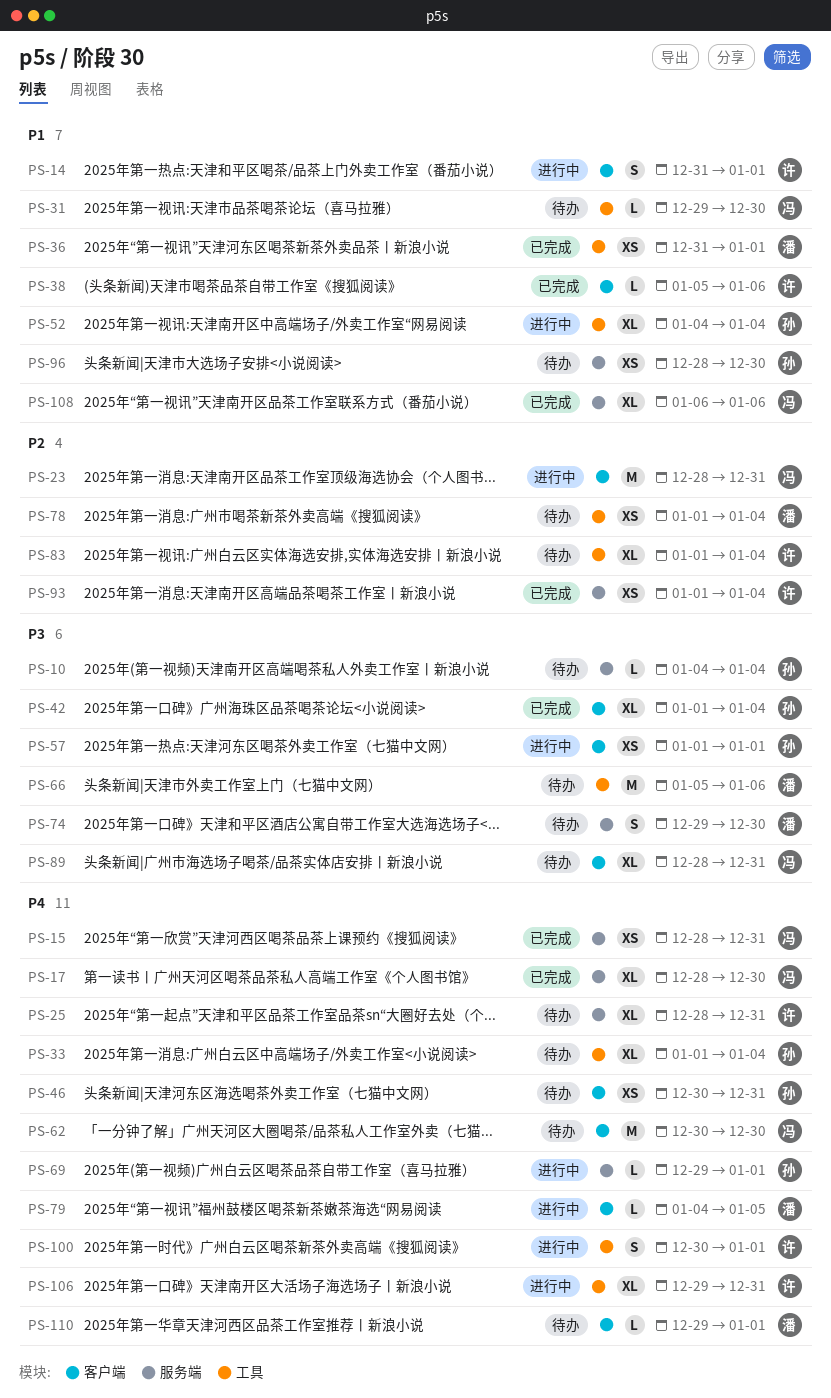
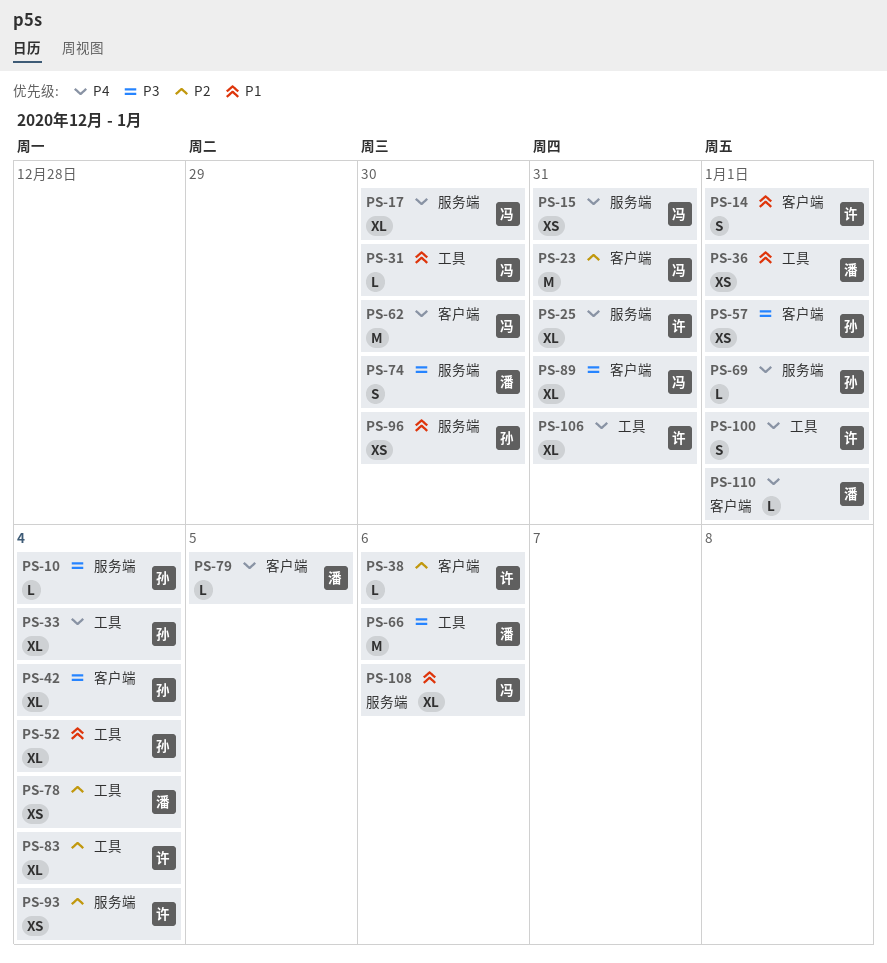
PS-38, priority: P1 -> P2
PS-46: present -> none

